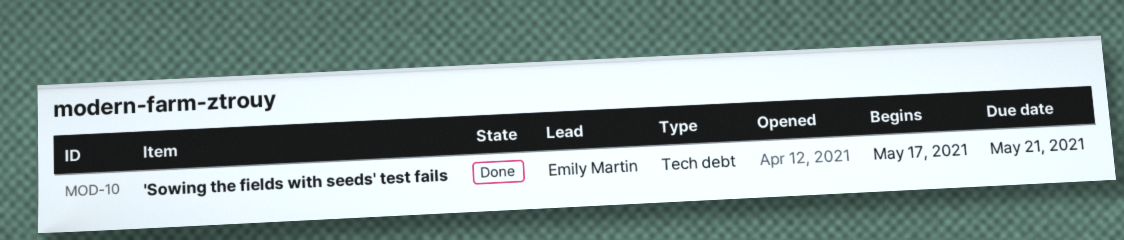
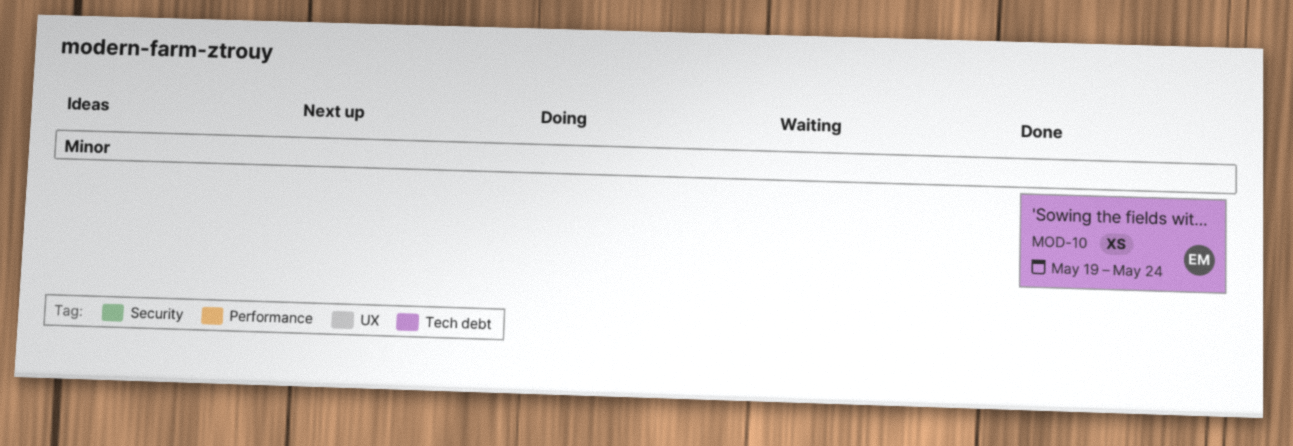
MOD-10, start: May 17 -> May 19
MOD-10, due: May 21 -> May 24

